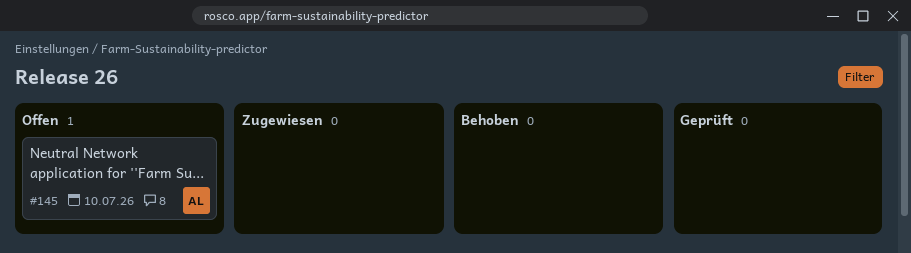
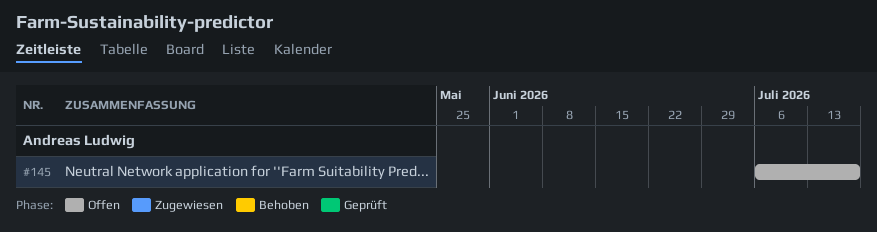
#145, due: Jul 10 -> Jul 17

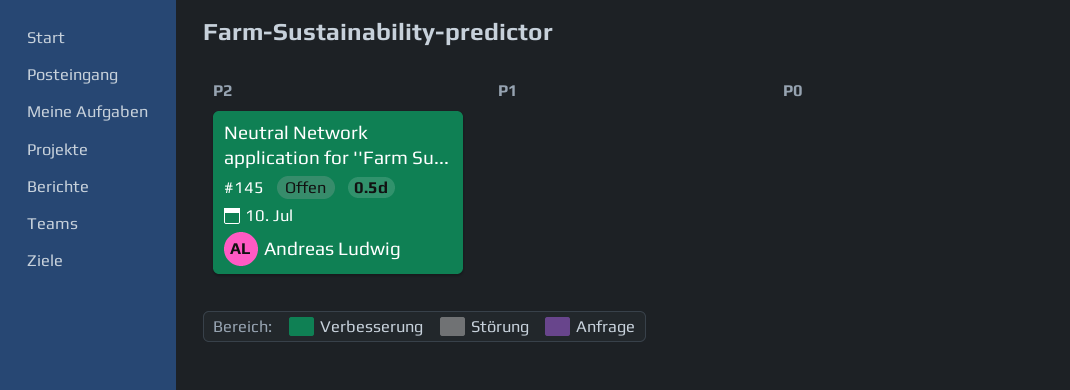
#145, due: Jul 17 -> Jul 10

